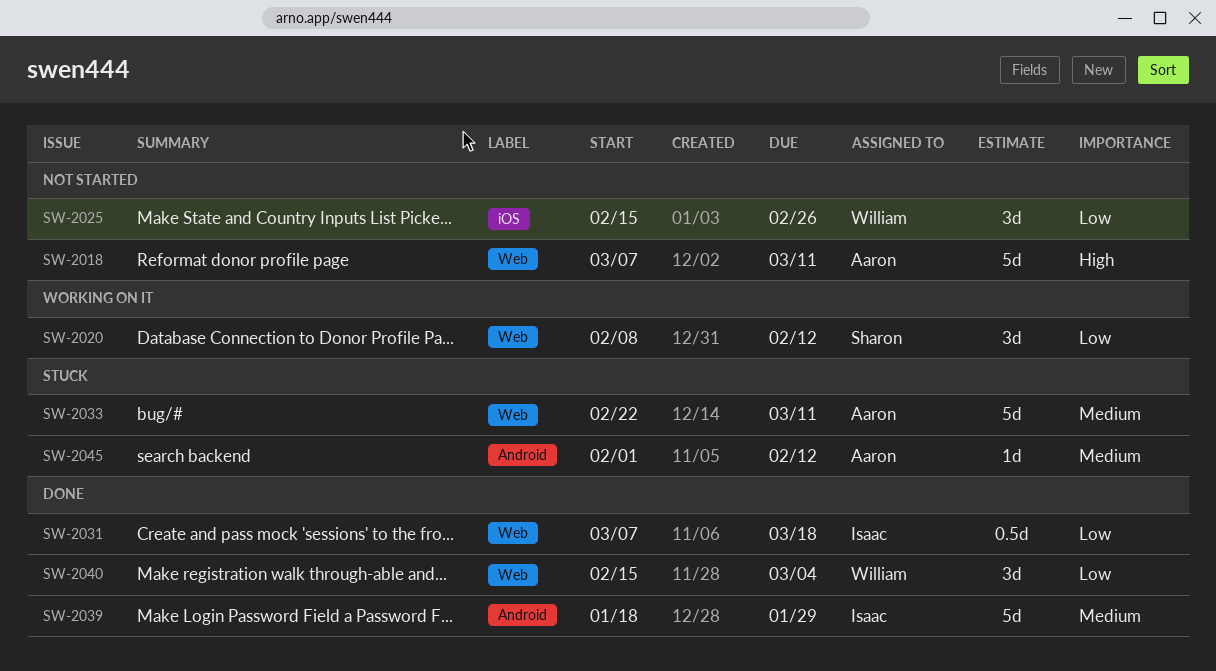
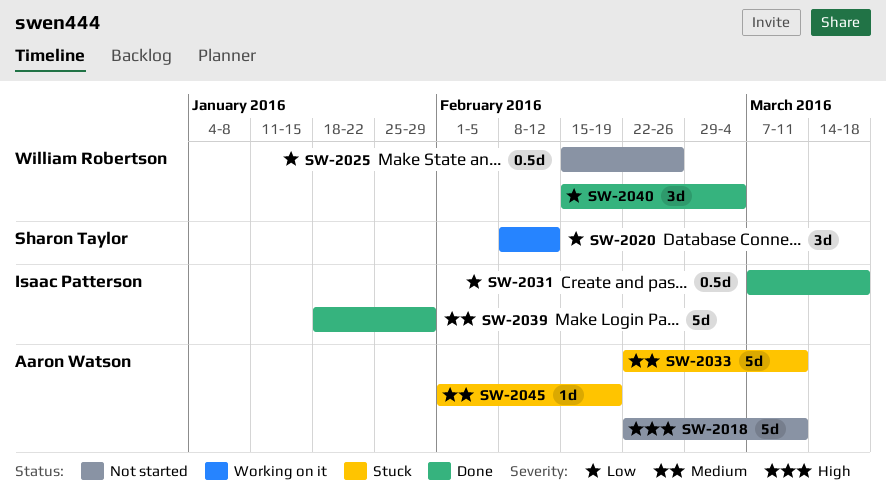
SW-2018, start: Mar 7 -> Feb 22
SW-2025, estimate: 3d -> 0.5d
SW-2045, due: Feb 12 -> Feb 19

